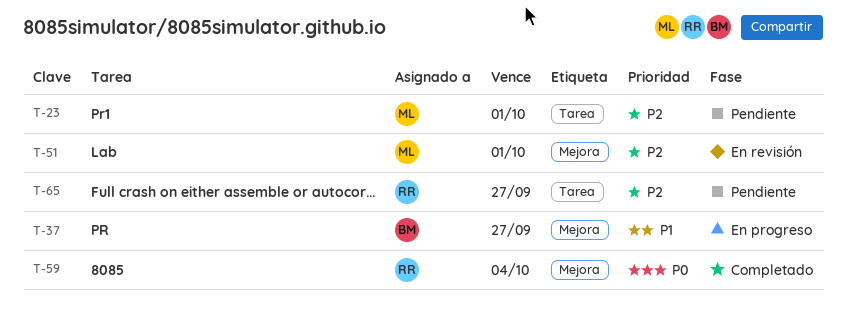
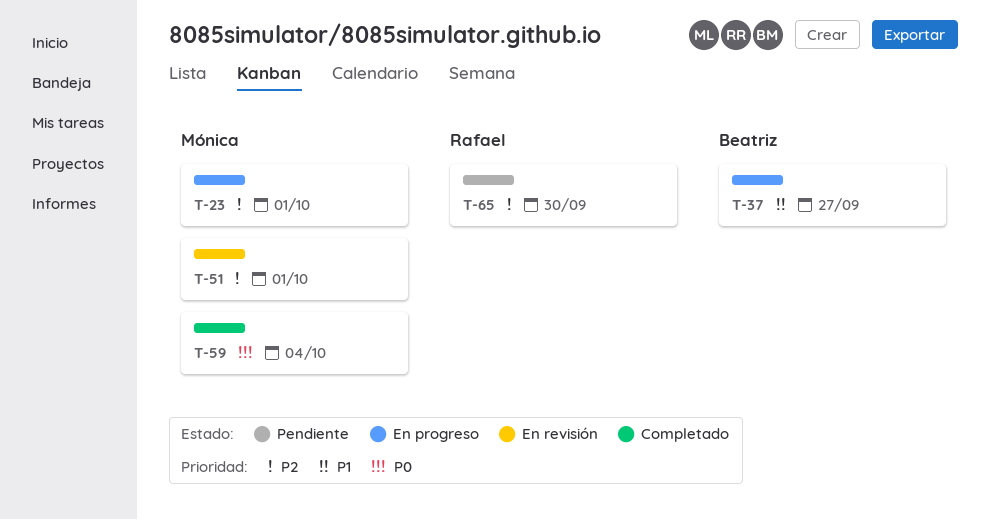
T-23, status: Pendiente -> En progreso
T-59, owner: Rafael -> Mónica
T-65, due: Sep 27 -> Sep 30

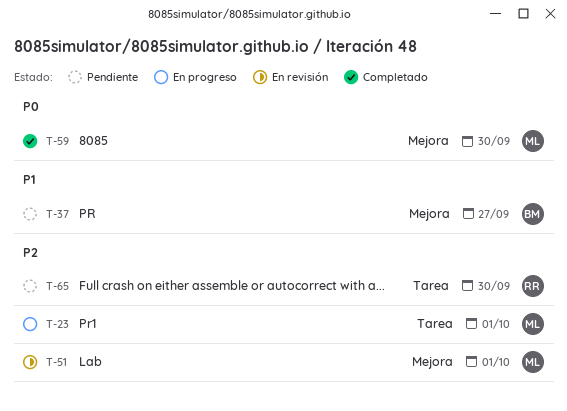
T-37, status: En progreso -> Pendiente
T-59, due: Oct 4 -> Sep 30

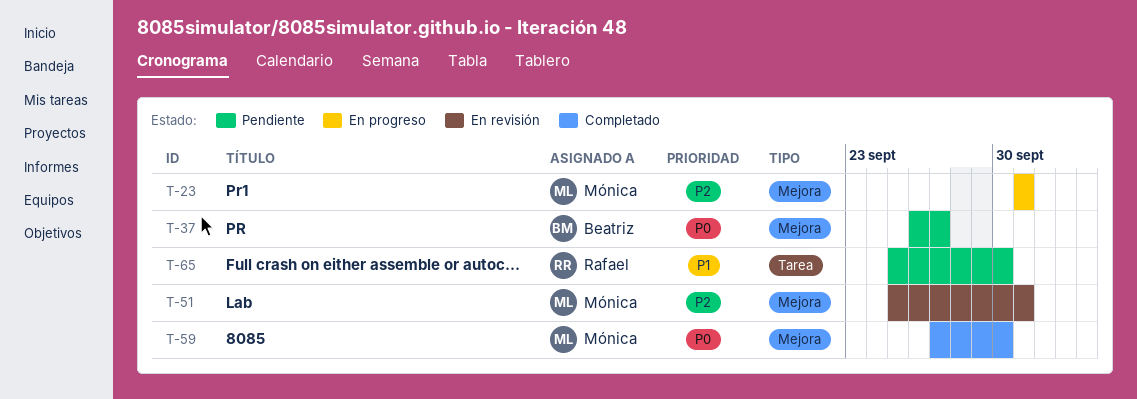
T-23, label: Tarea -> Mejora
T-37, priority: P1 -> P0
T-65, priority: P2 -> P1

